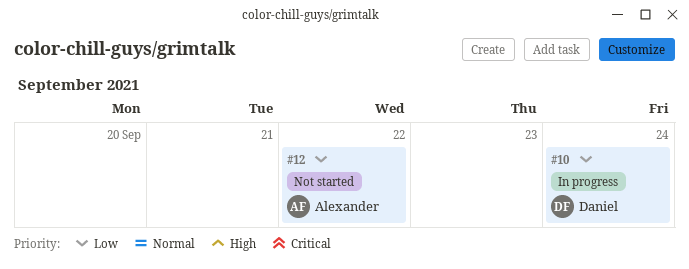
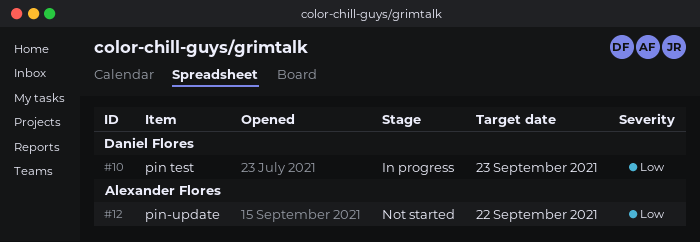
#10, due: Sep 24 -> Sep 23

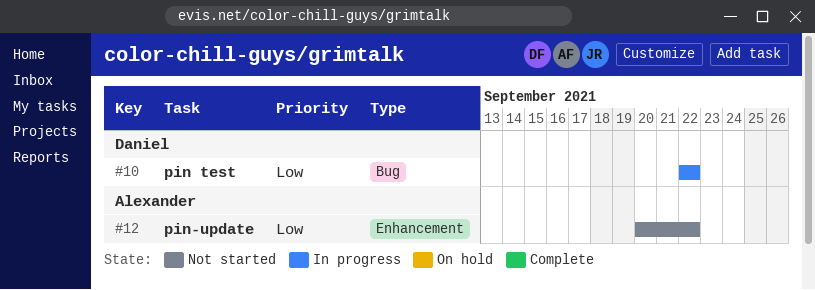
#10, due: Sep 23 -> Sep 22

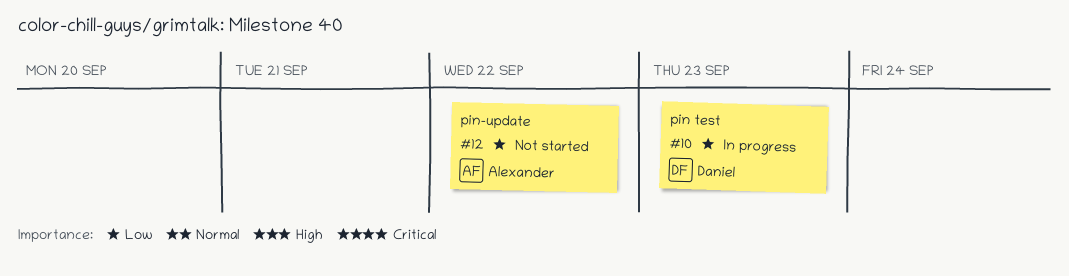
#10, due: Sep 22 -> Sep 23

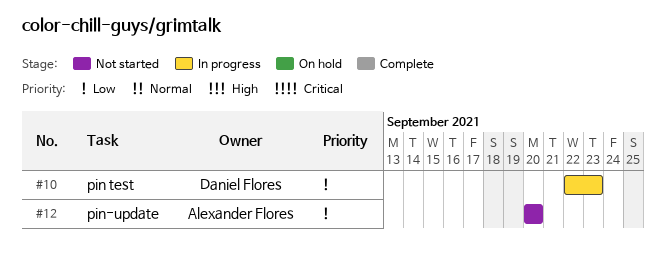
#12, due: Sep 22 -> Sep 20

